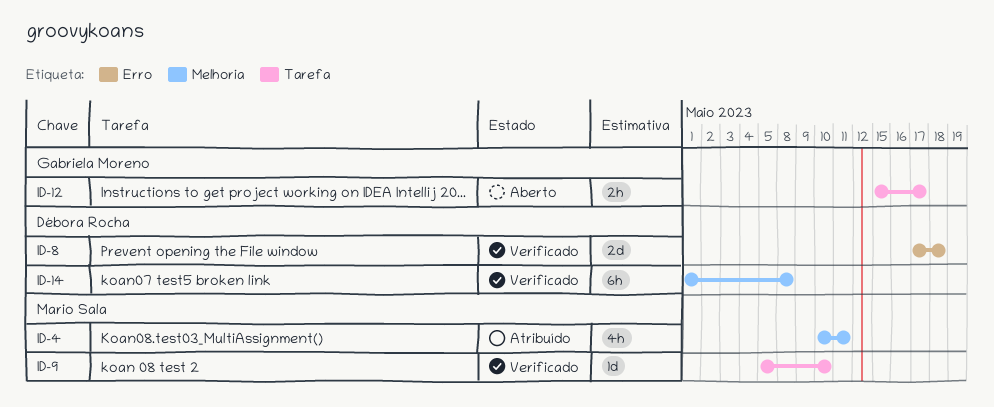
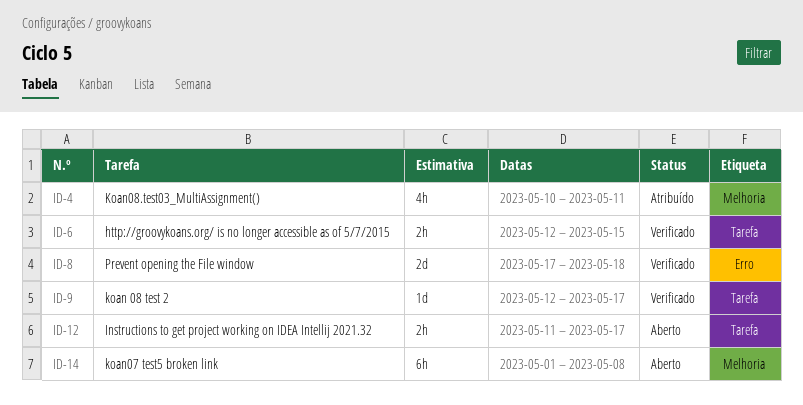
ID-6: none -> present
ID-9, start: May 5 -> May 12
ID-9, due: May 10 -> May 17
ID-12, start: May 15 -> May 11
ID-14, status: Verificado -> Aberto

